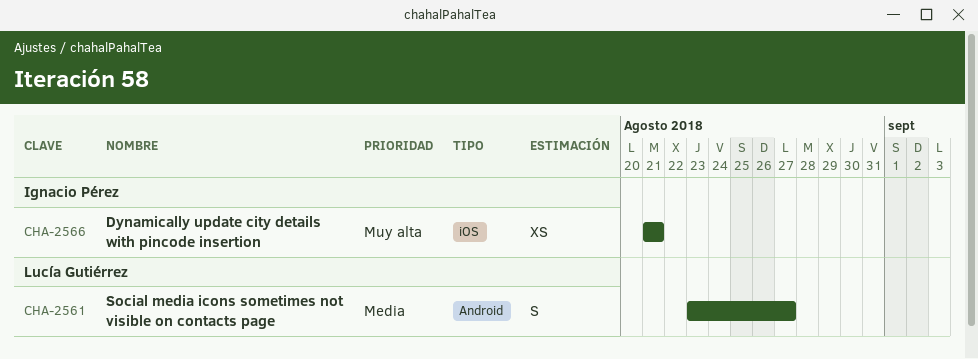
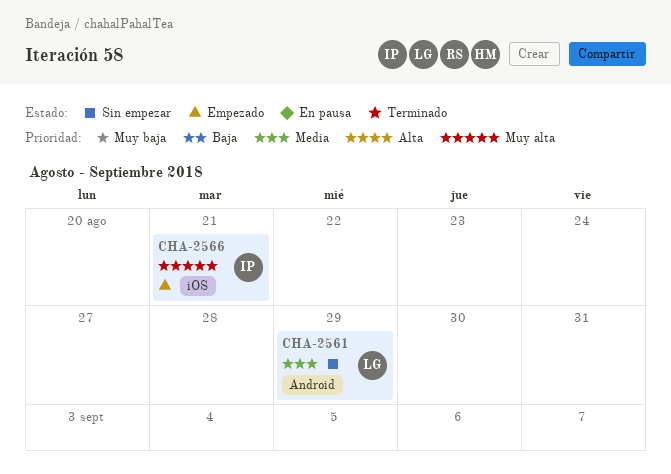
CHA-2561, due: Aug 27 -> Aug 29

